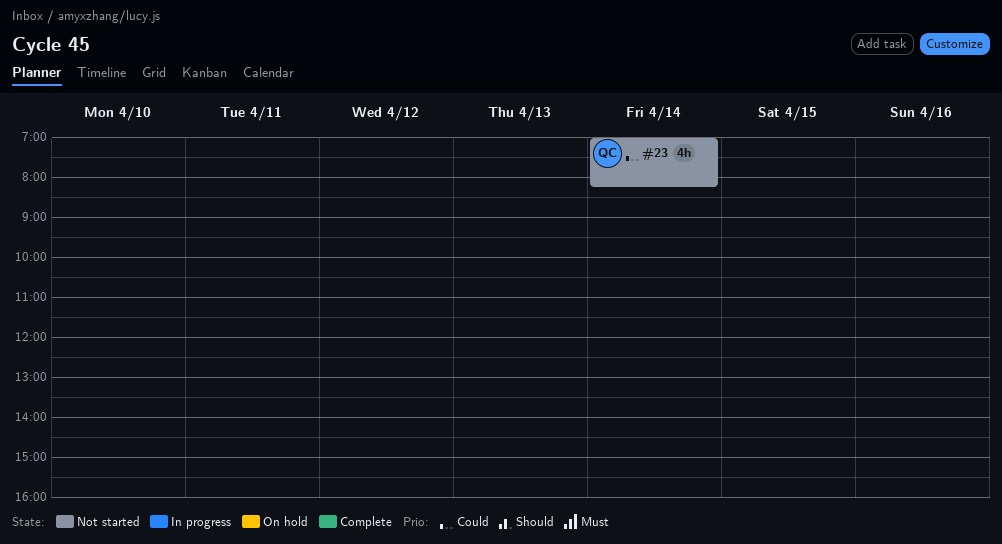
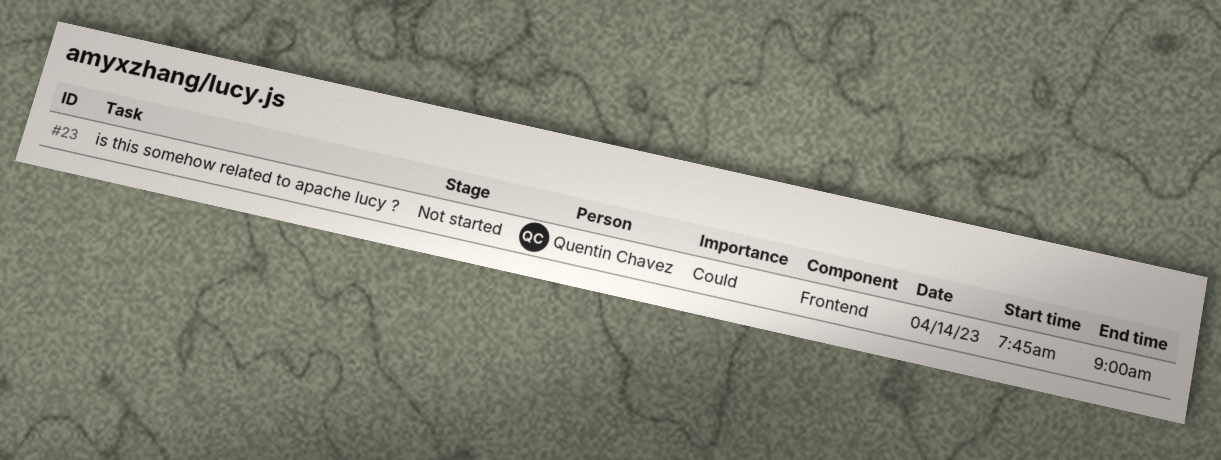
#23, begins: 07:00 -> 07:45
#23, ends: 08:15 -> 09:00

